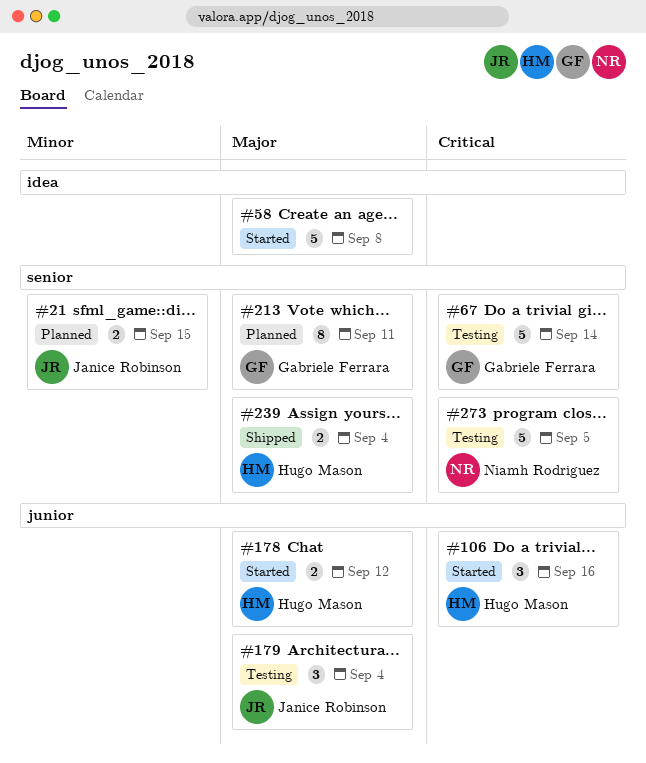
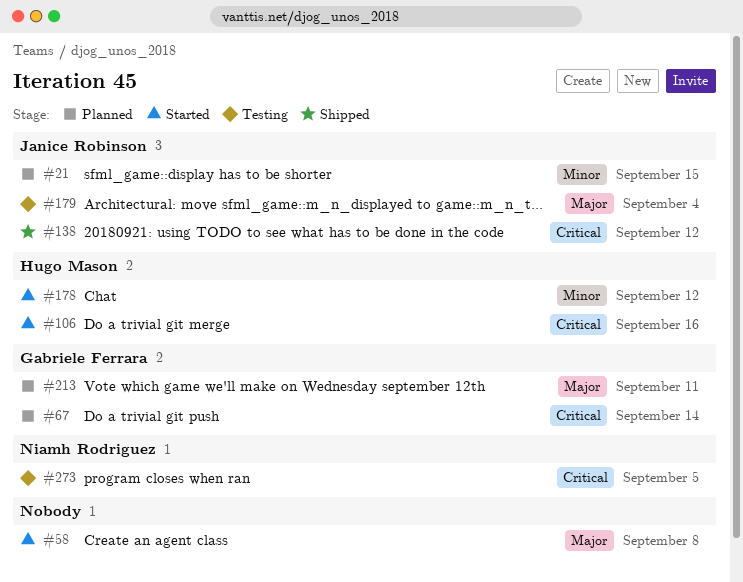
#67, status: Testing -> Planned
#138: none -> present
#178, priority: Major -> Minor
#239: present -> none

